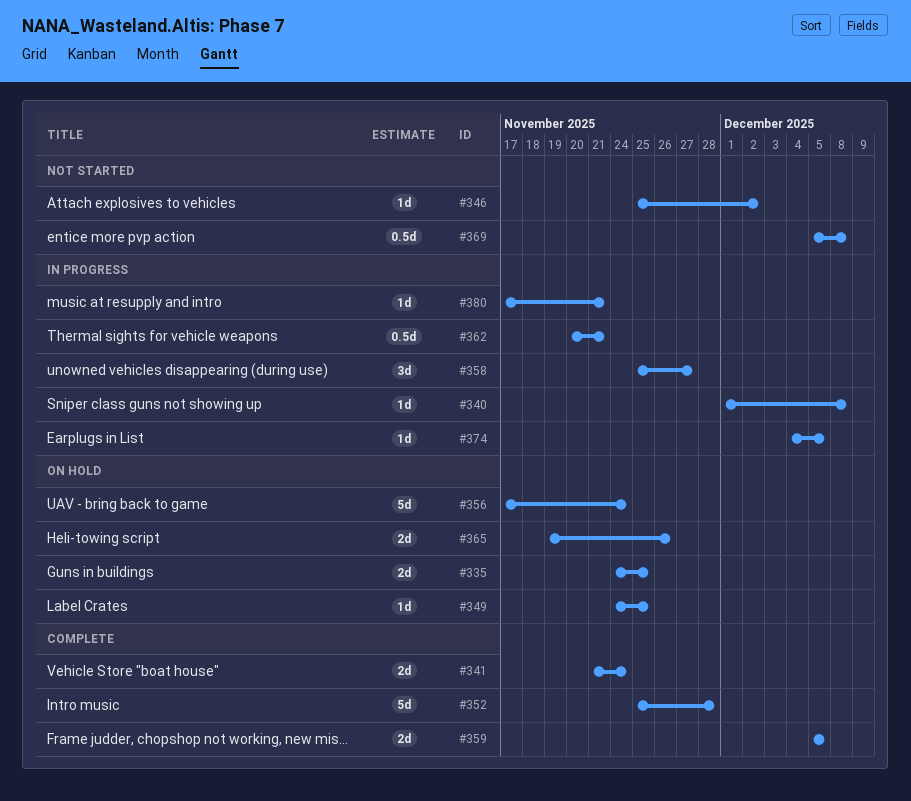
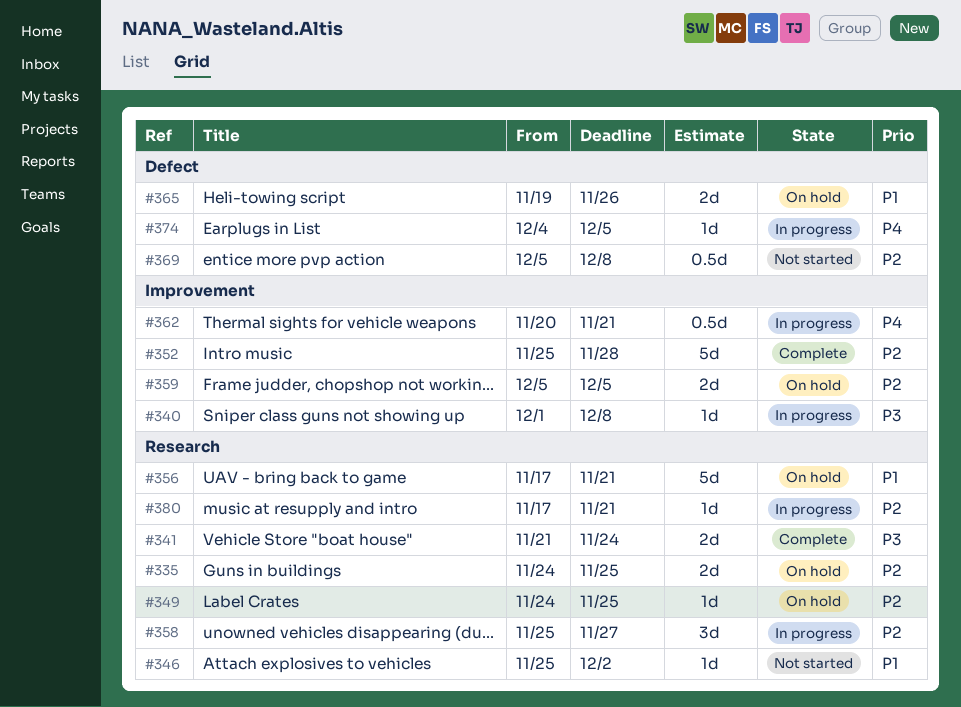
#356, due: Nov 24 -> Nov 21
#359, status: Complete -> On hold

